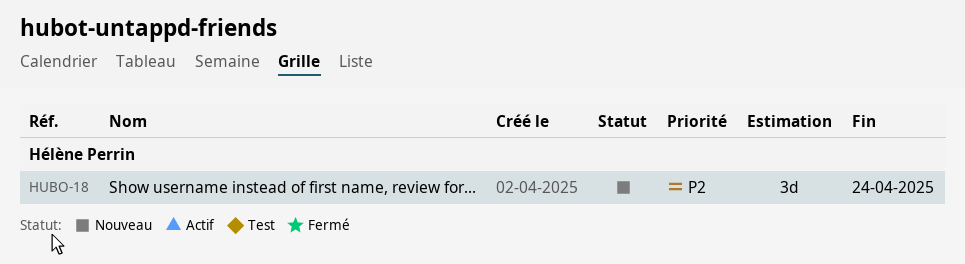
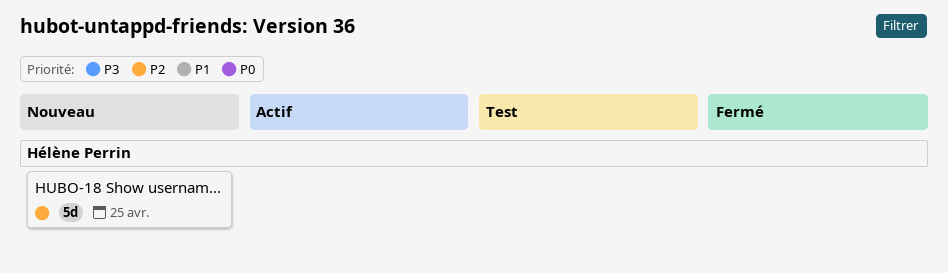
HUBO-18, estimate: 3d -> 5d
HUBO-18, due: Apr 24 -> Apr 25

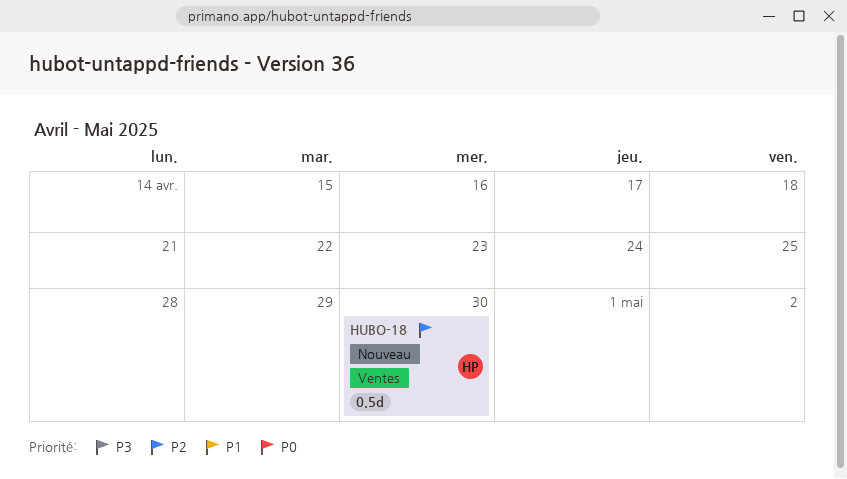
HUBO-18, estimate: 5d -> 0.5d
HUBO-18, due: Apr 25 -> Apr 30

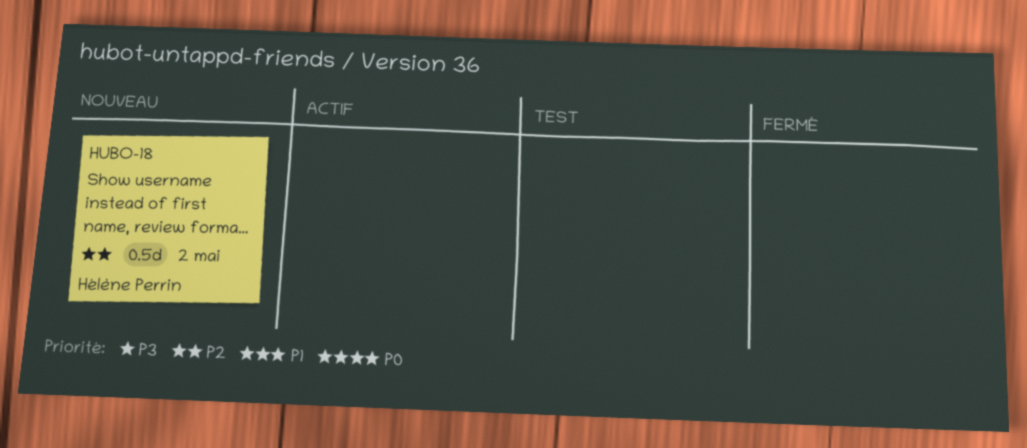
HUBO-18, due: Apr 30 -> May 2

